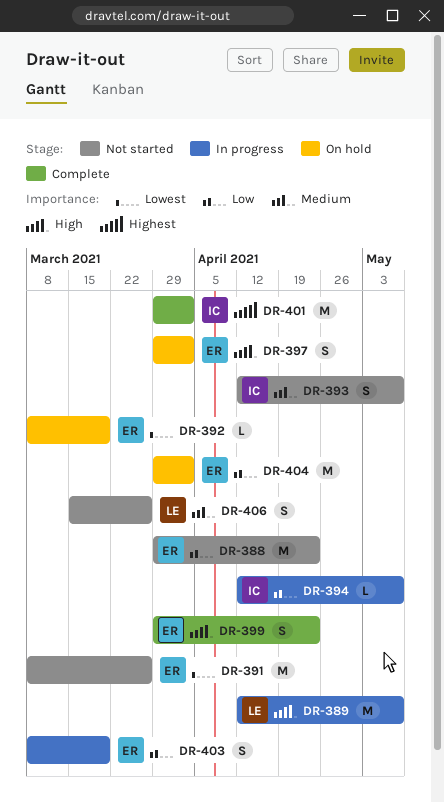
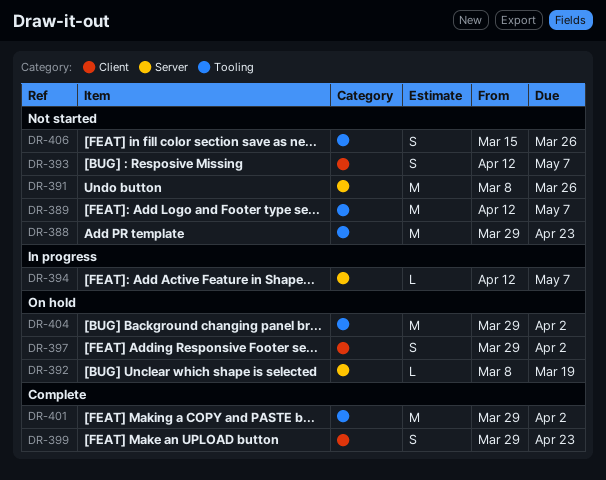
DR-389, status: In progress -> Not started
DR-403: present -> none

